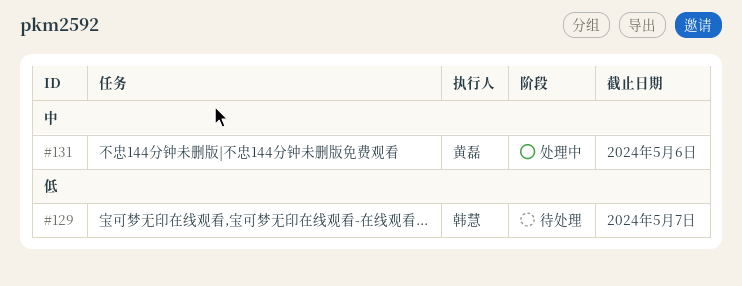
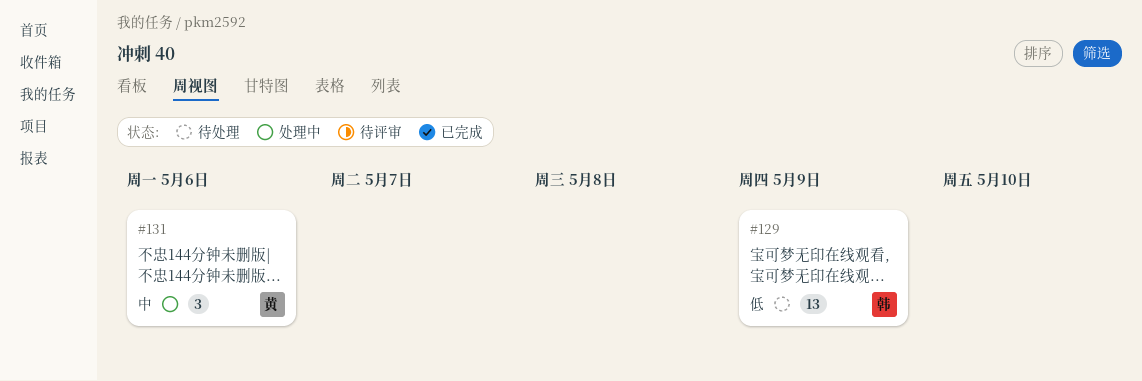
#129, due: May 7 -> May 9

